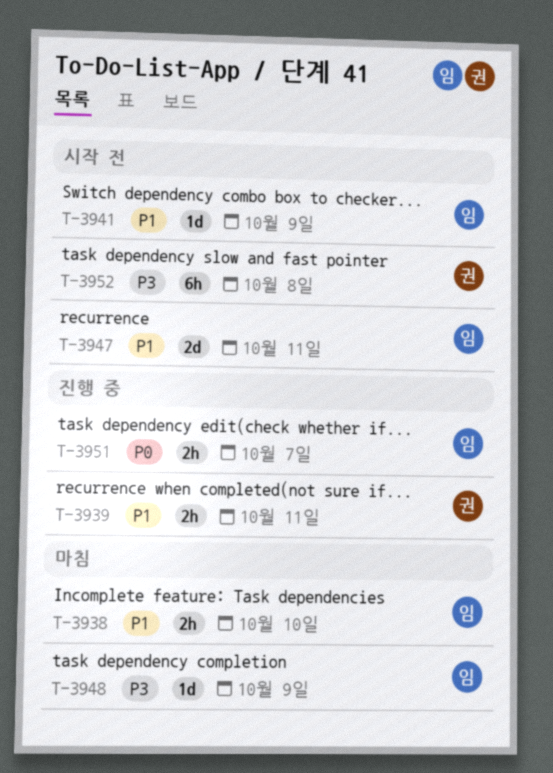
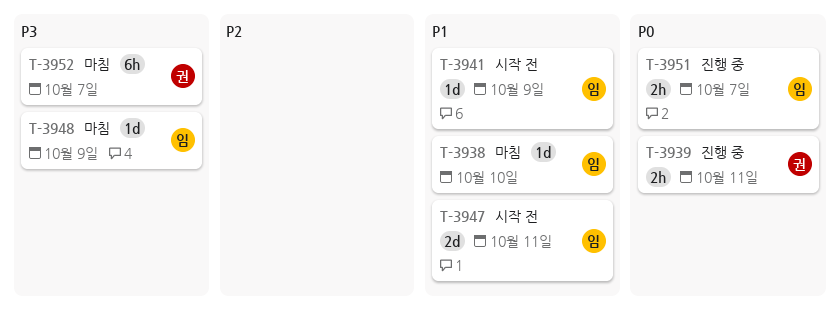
T-3938, estimate: 2h -> 1d
T-3939, priority: P1 -> P0
T-3952, status: 시작 전 -> 마침
T-3952, due: Oct 8 -> Oct 7

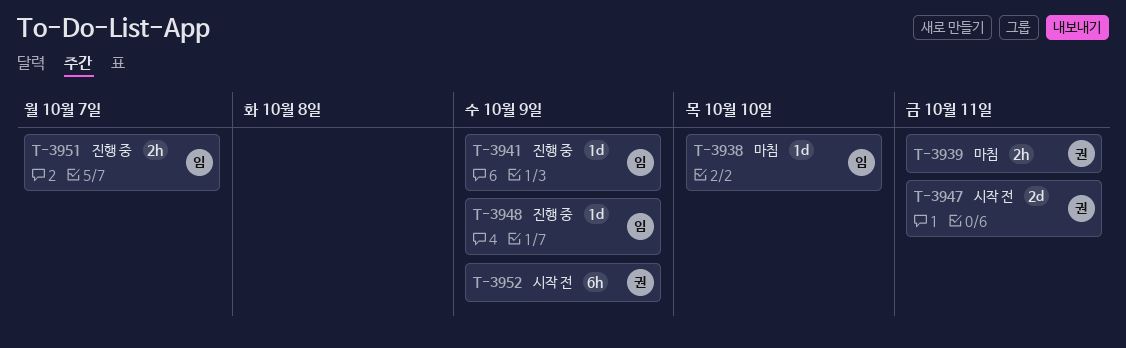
T-3939, status: 진행 중 -> 마침
T-3941, status: 시작 전 -> 진행 중
T-3947, owner: 임 -> 권
T-3948, status: 마침 -> 진행 중
T-3952, status: 마침 -> 시작 전
T-3952, due: Oct 7 -> Oct 9

